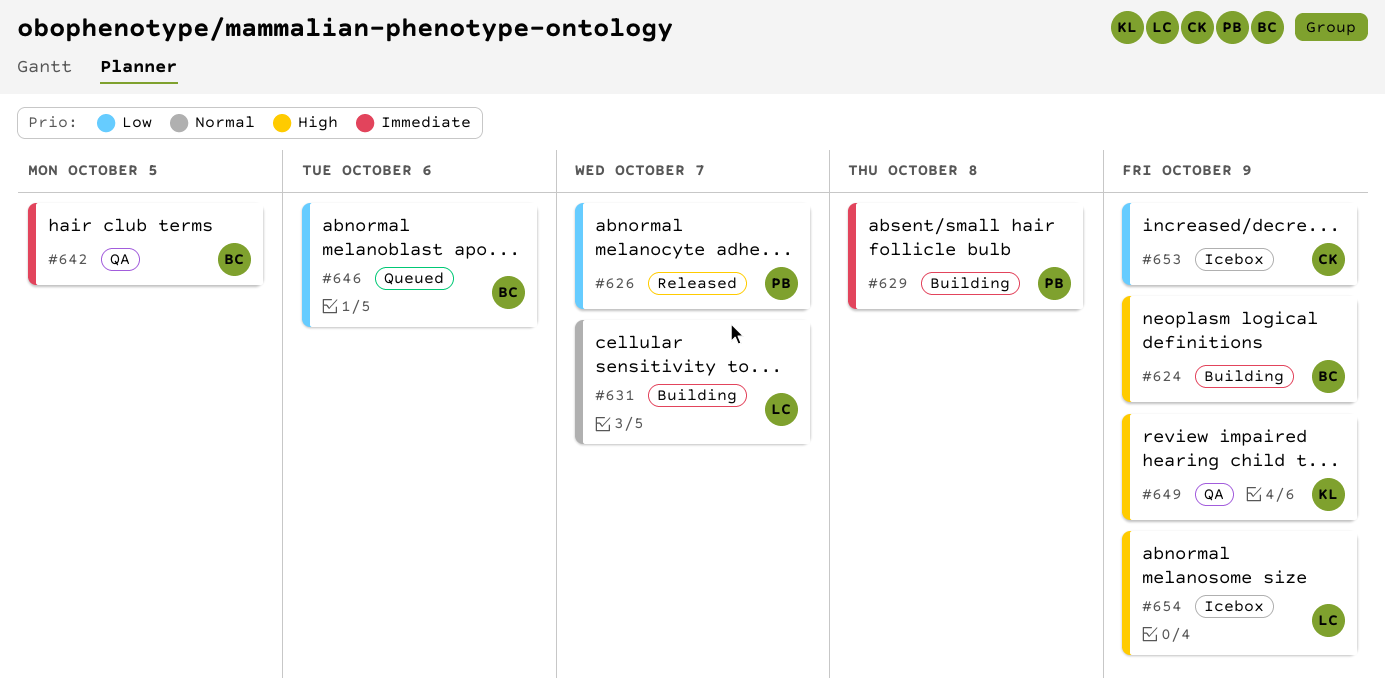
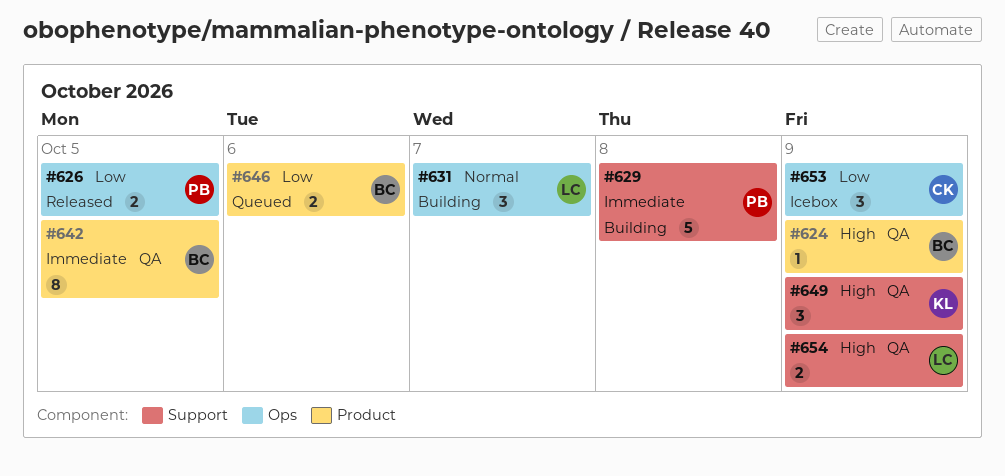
#624, status: Building -> QA
#626, due: Oct 7 -> Oct 5
#654, status: Icebox -> QA

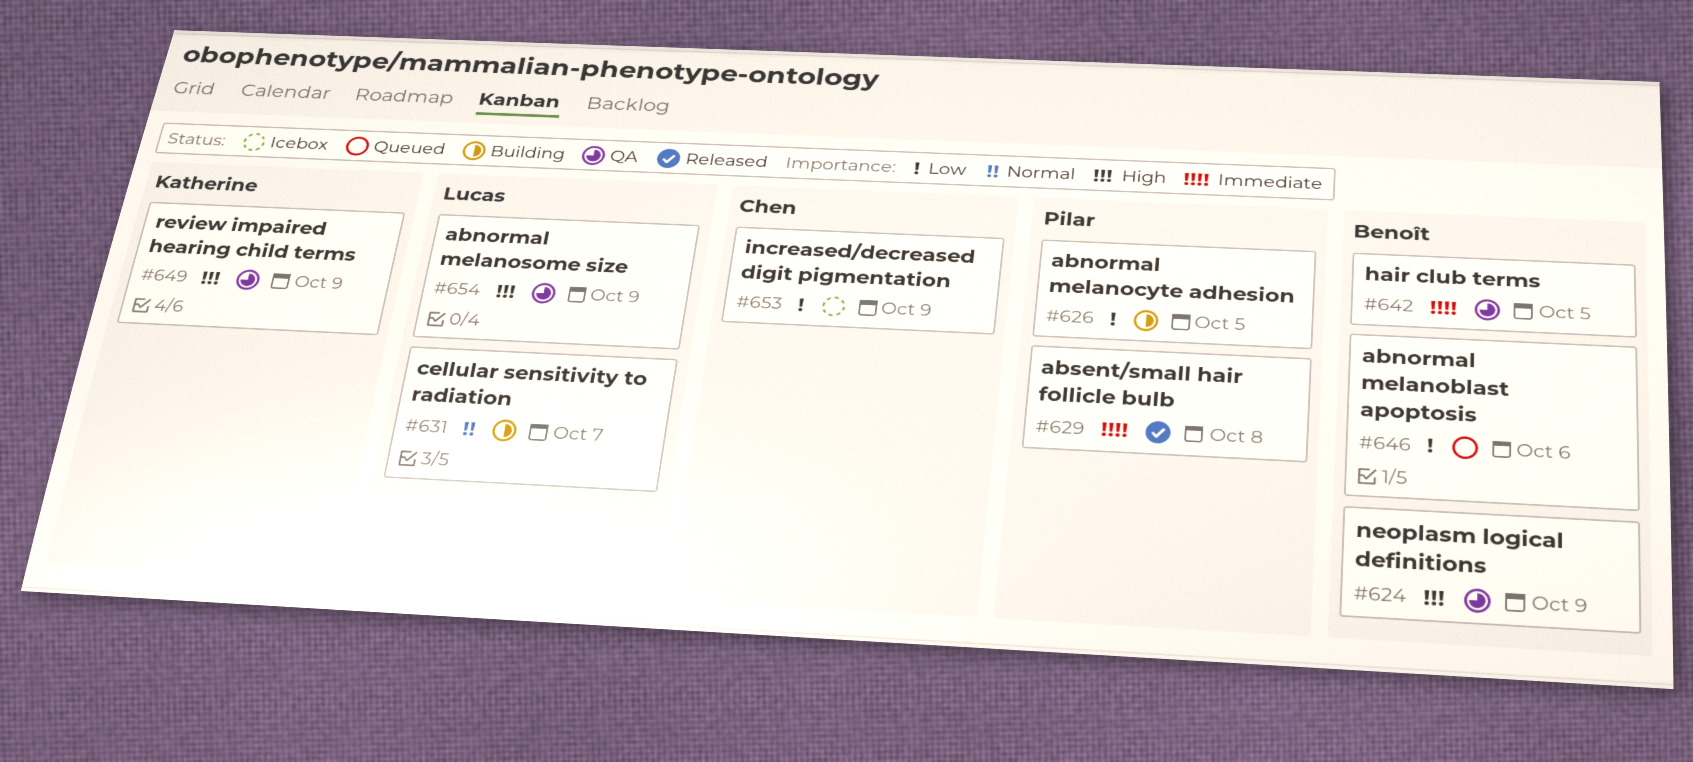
#626, status: Released -> Building
#629, status: Building -> Released

